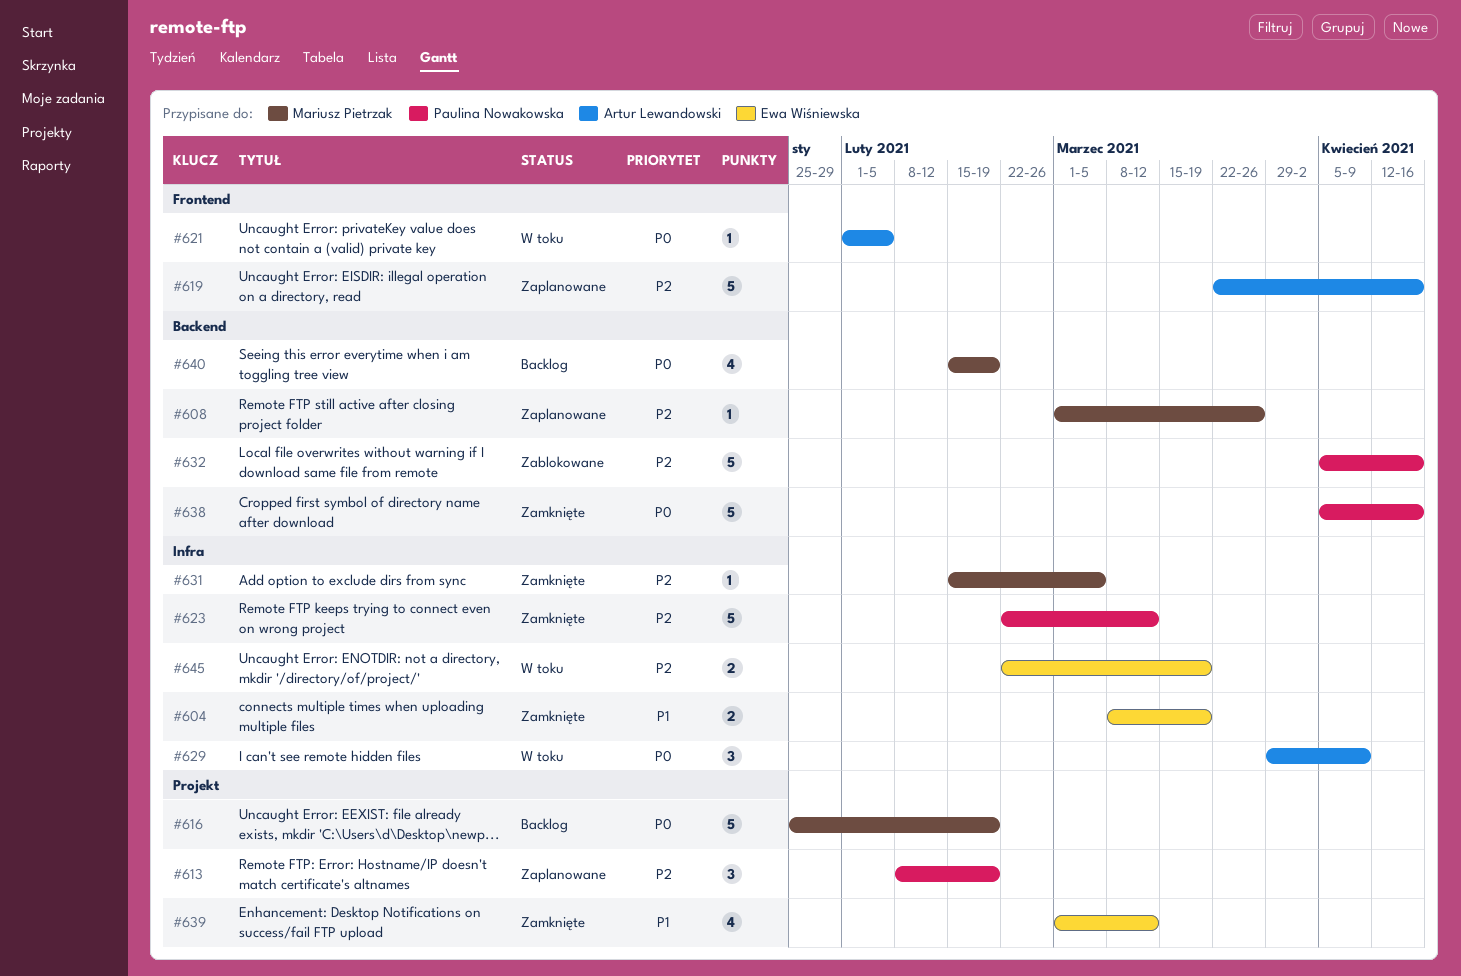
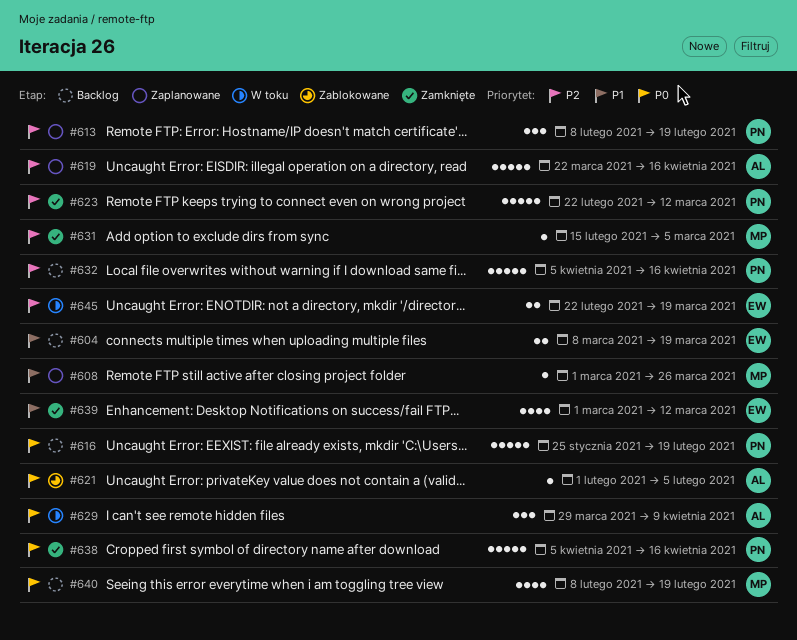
#604, status: Zamknięte -> Backlog
#608, priority: P2 -> P1
#616, owner: Mariusz Pietrzak -> Paulina Nowakowska
#621, status: W toku -> Zablokowane
#632, status: Zablokowane -> Backlog
#640, start: Feb 15 -> Feb 8

